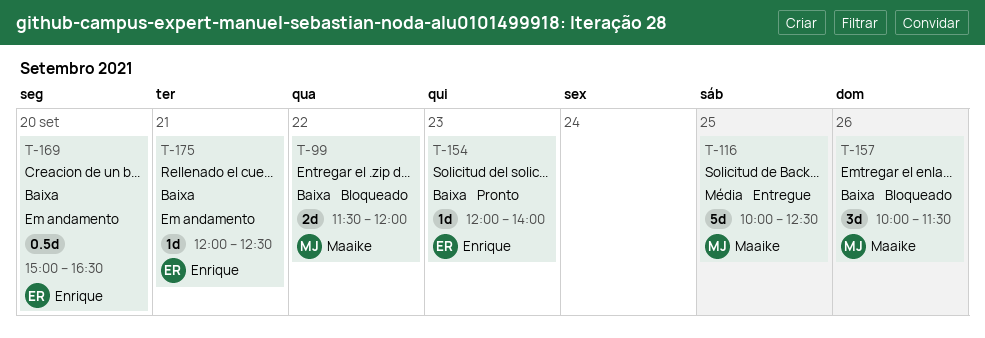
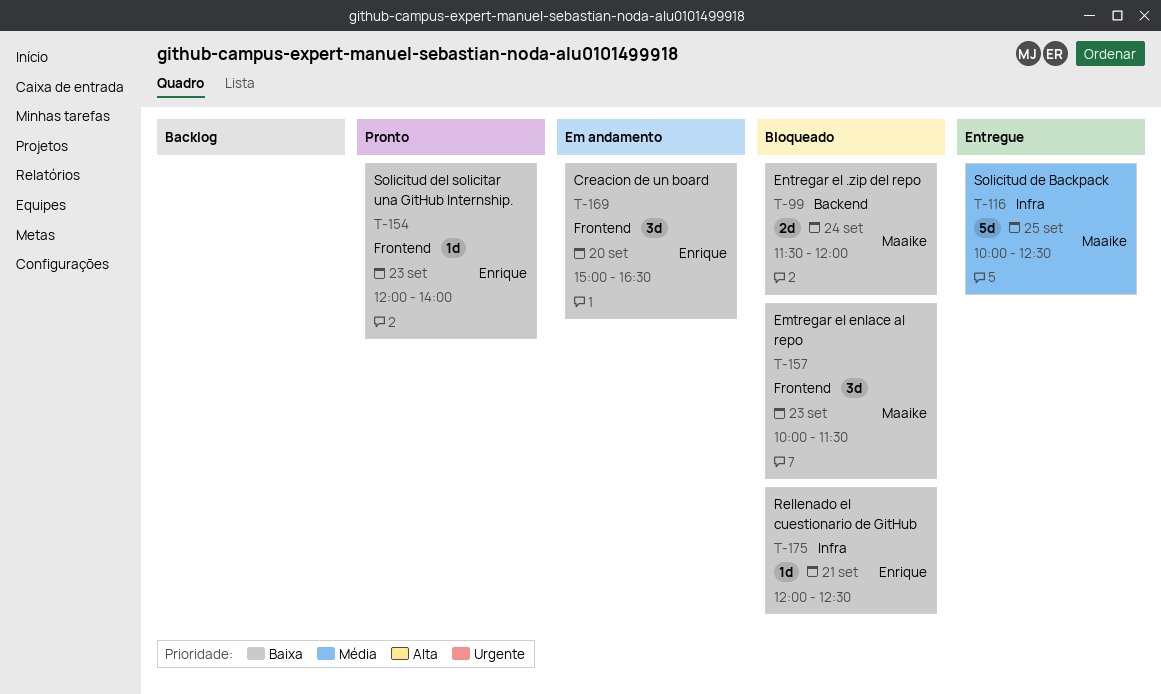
T-99, day: Sep 22 -> Sep 24
T-157, day: Sep 26 -> Sep 23
T-169, estimate: 0.5d -> 3d
T-175, status: Em andamento -> Bloqueado

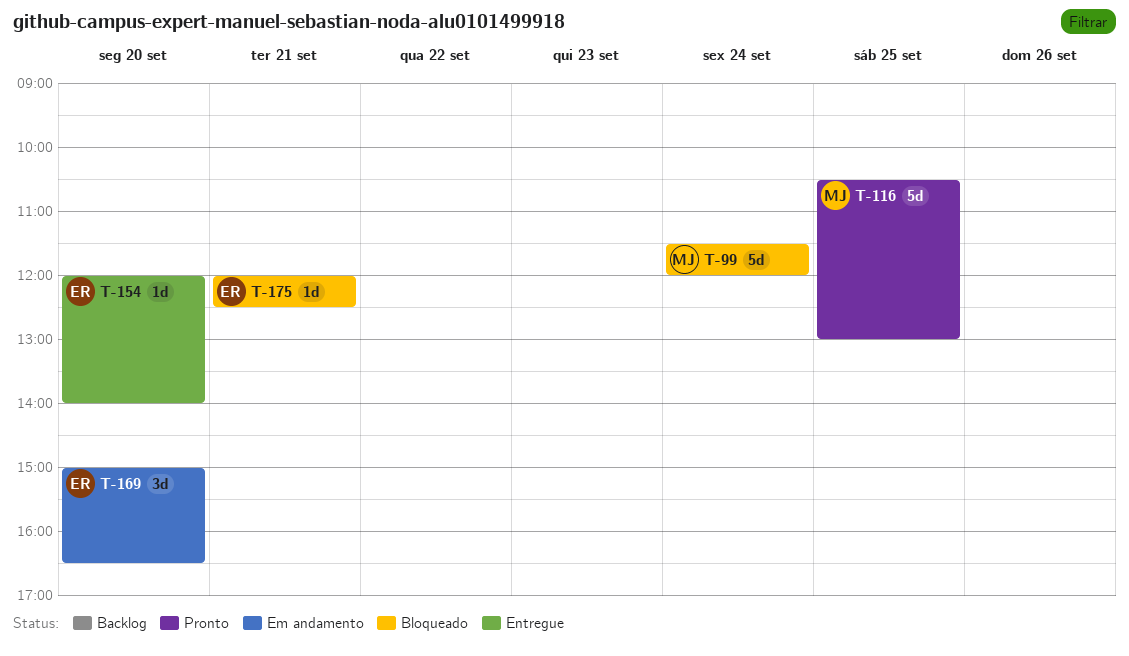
T-99, estimate: 2d -> 5d
T-116, status: Entregue -> Pronto
T-116, begins: 10:00 -> 10:30
T-116, ends: 12:30 -> 13:00
T-154, status: Pronto -> Entregue
T-154, day: Sep 23 -> Sep 20
T-157: present -> none

